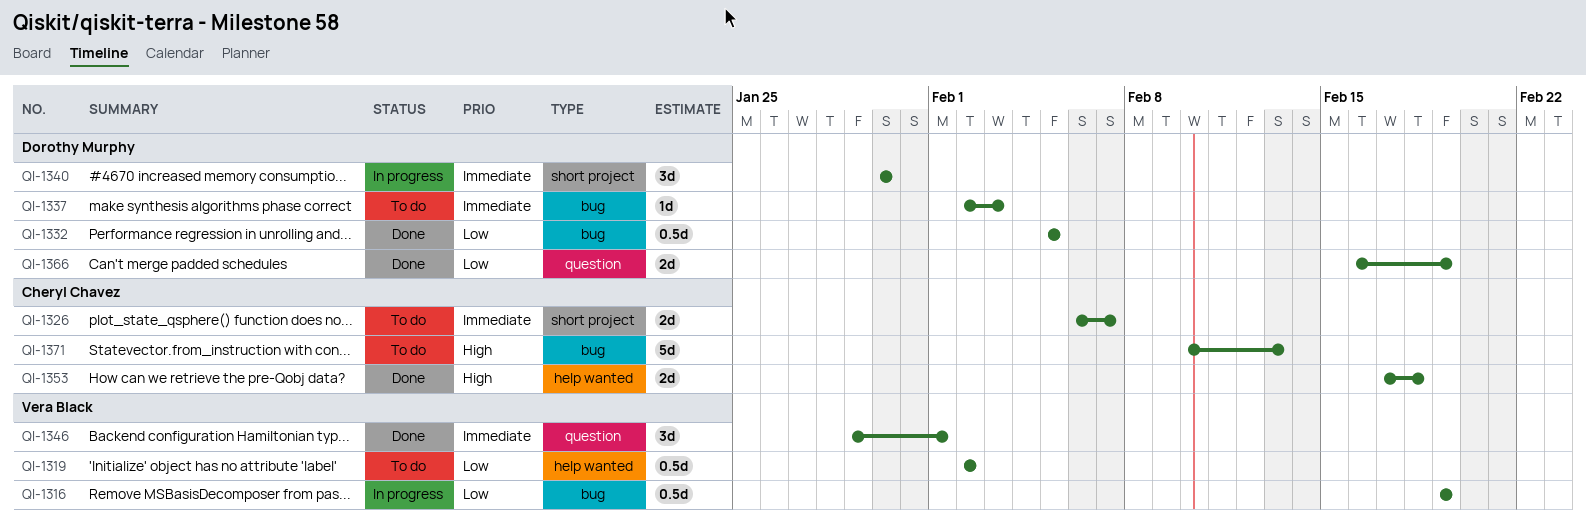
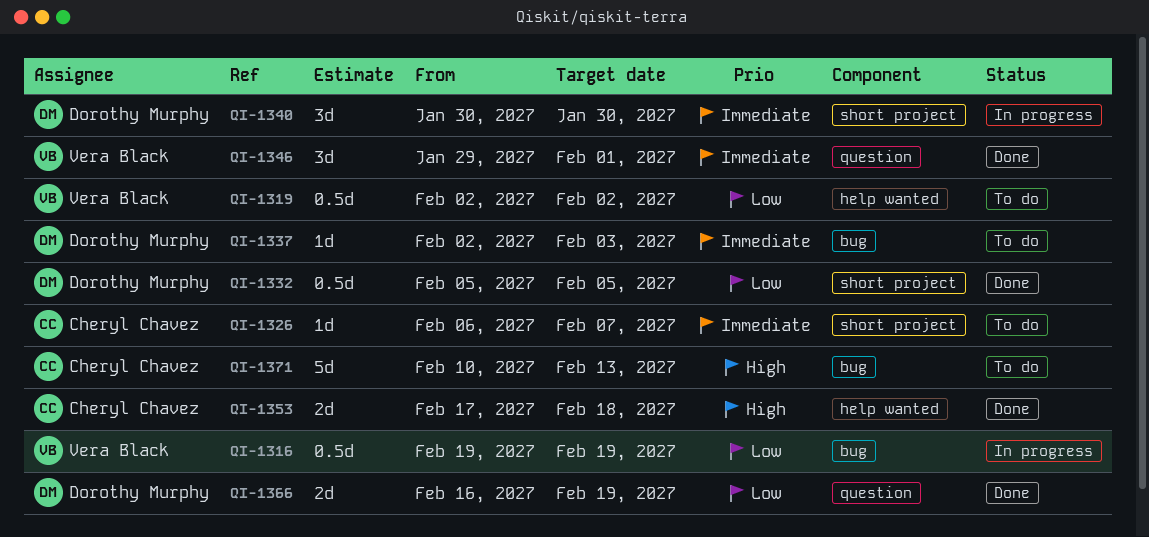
QI-1326, estimate: 2d -> 1d
QI-1332, label: bug -> short project

